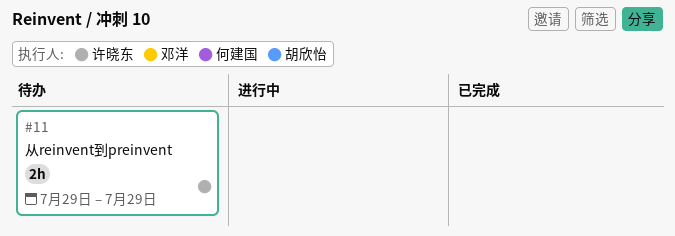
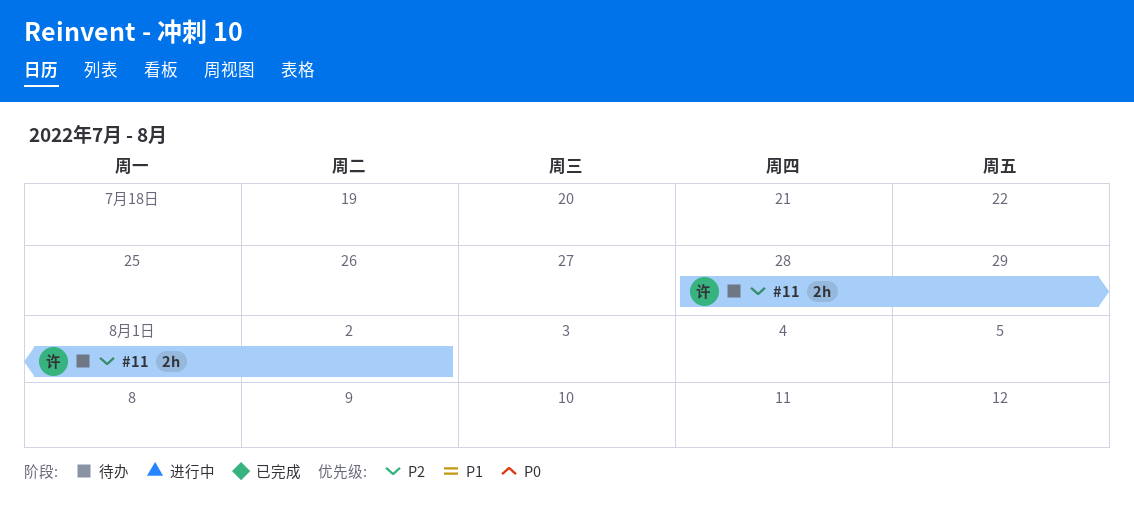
#11, start: Jul 29 -> Jul 28
#11, due: Jul 29 -> Aug 2

